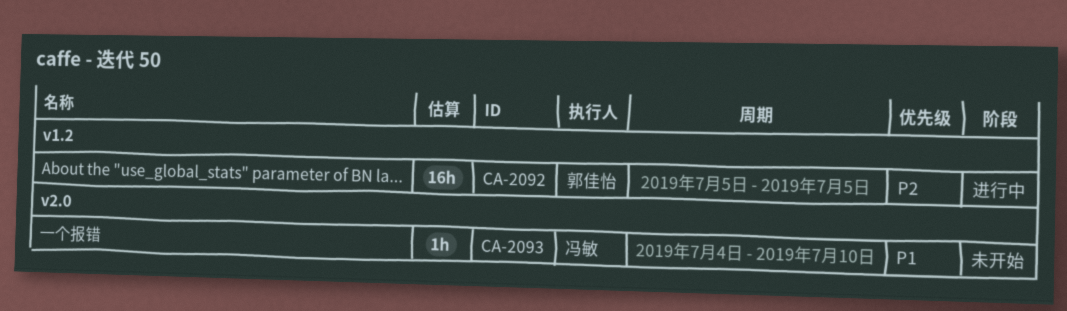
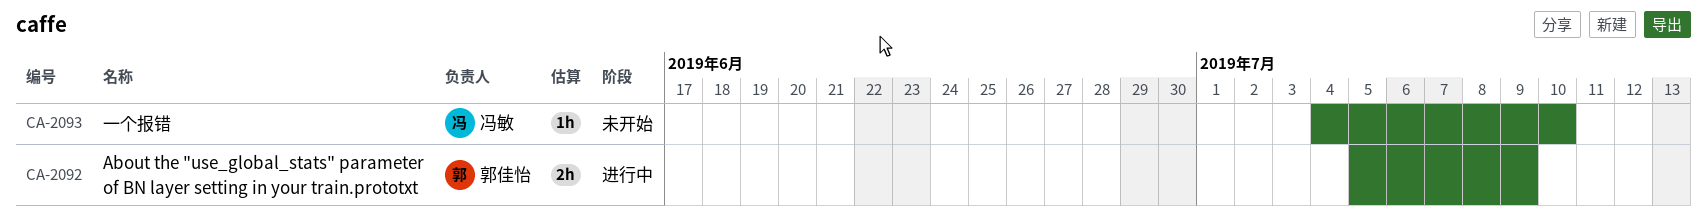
CA-2092, estimate: 16h -> 2h
CA-2092, due: Jul 5 -> Jul 9

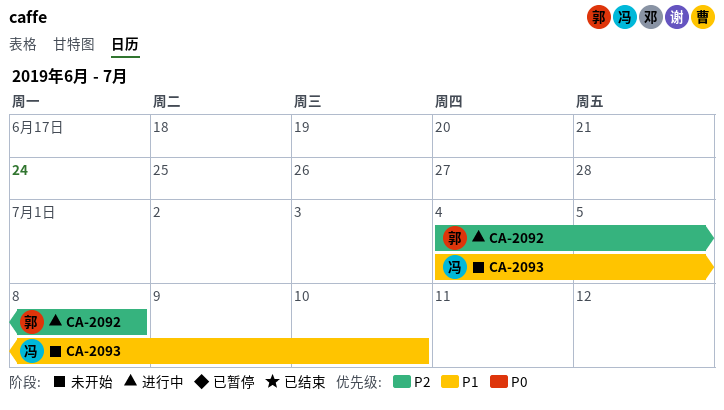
CA-2092, start: Jul 5 -> Jul 4
CA-2092, due: Jul 9 -> Jul 8

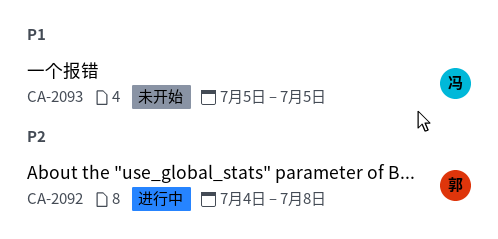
CA-2093, start: Jul 4 -> Jul 5
CA-2093, due: Jul 10 -> Jul 5

